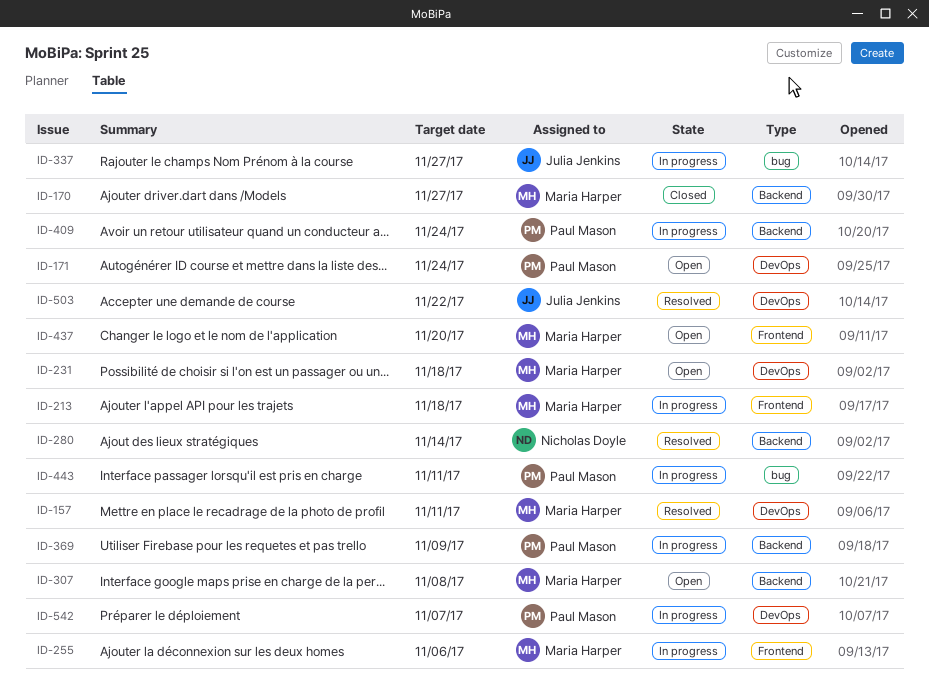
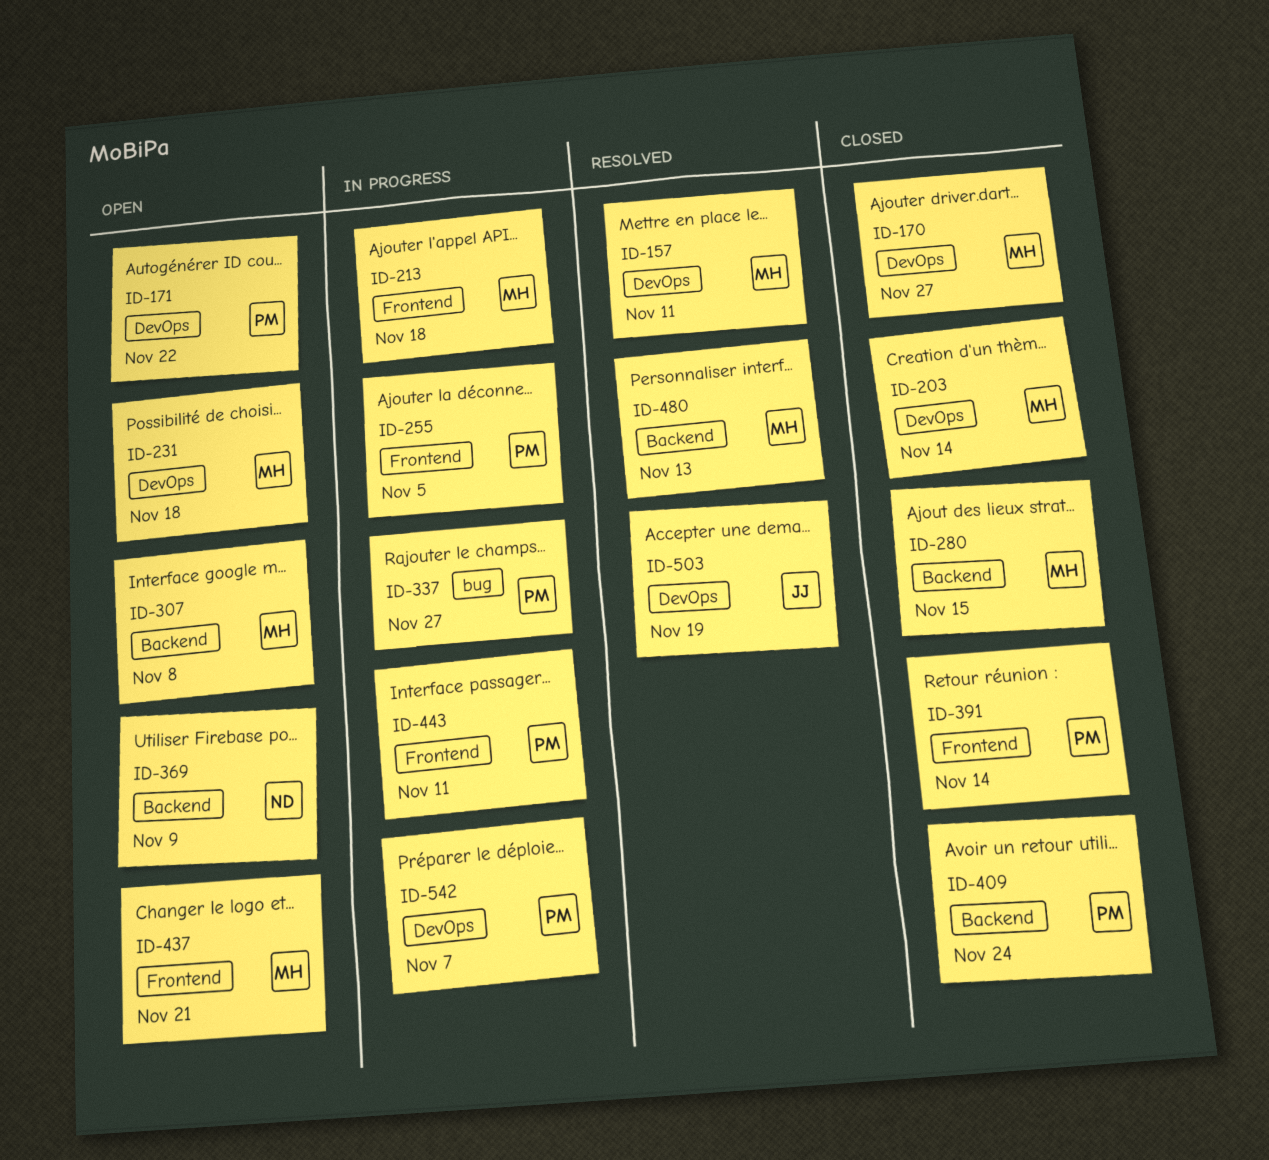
ID-170, label: Backend -> DevOps
ID-171, due: Nov 24 -> Nov 22
ID-203: none -> present
ID-255, owner: Maria Harper -> Paul Mason
ID-255, due: Nov 6 -> Nov 5
ID-280, status: Resolved -> Closed
ID-280, owner: Nicholas Doyle -> Maria Harper
ID-280, due: Nov 14 -> Nov 15
ID-337, owner: Julia Jenkins -> Paul Mason
ID-369, status: In progress -> Open
ID-369, owner: Paul Mason -> Nicholas Doyle
ID-391: none -> present
ID-409, status: In progress -> Closed
ID-437, due: Nov 20 -> Nov 21
ID-443, label: bug -> Frontend
ID-480: none -> present
ID-503, due: Nov 22 -> Nov 19

